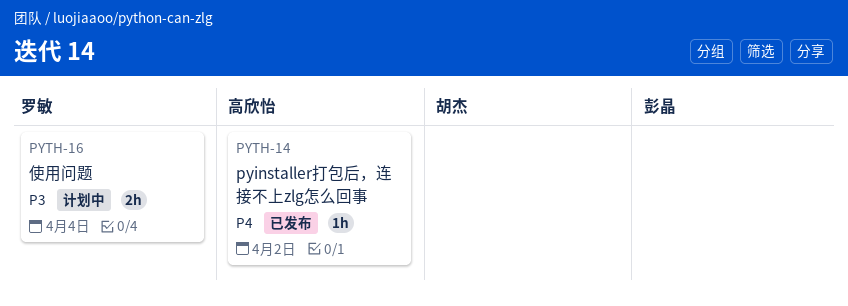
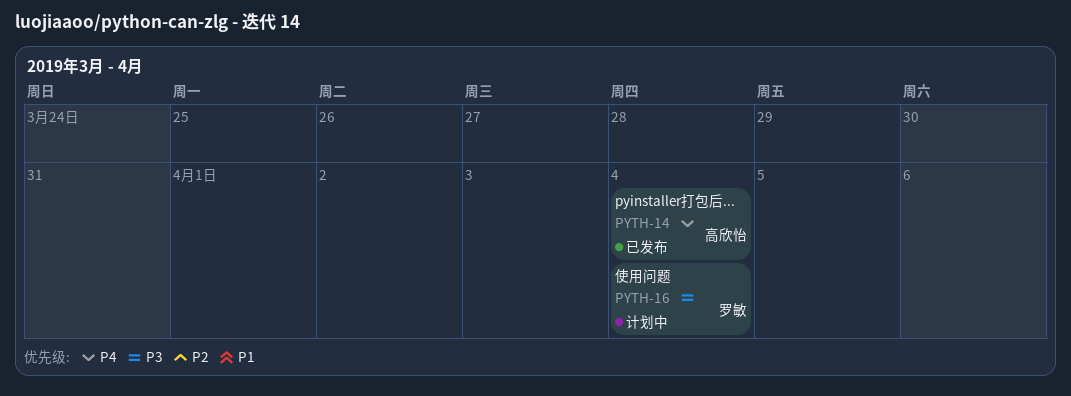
PYTH-14, due: Apr 2 -> Apr 4

